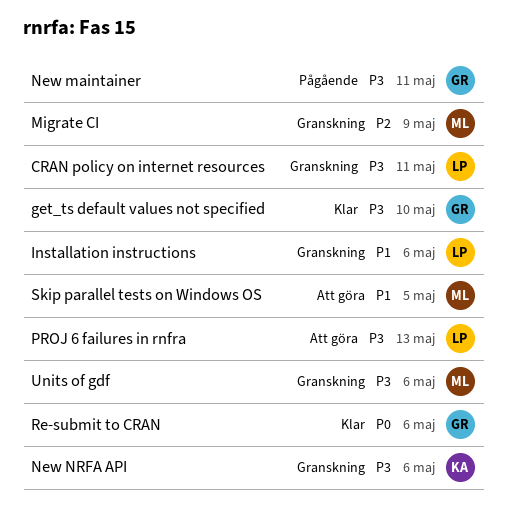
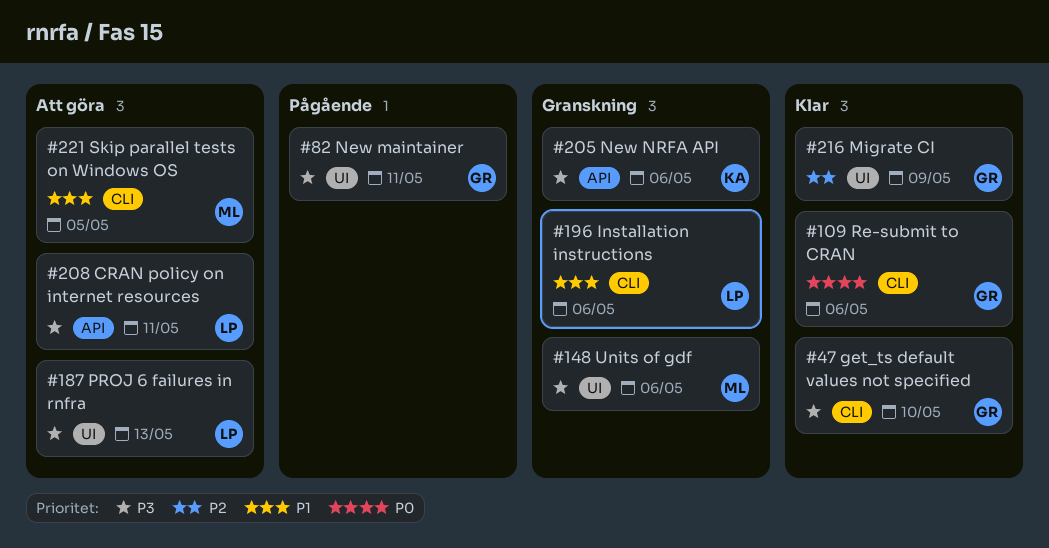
CRAN policy on internet resources, status: Granskning -> Att göra
Migrate CI, status: Granskning -> Klar
Migrate CI, owner: ML -> GR

